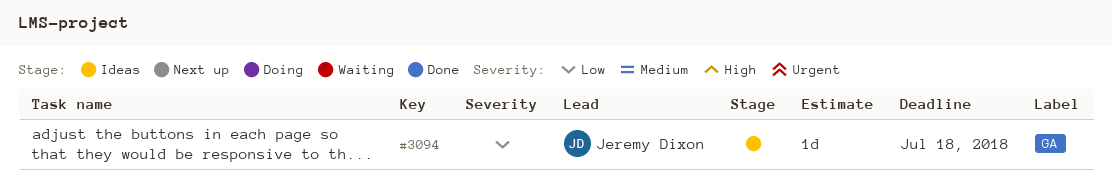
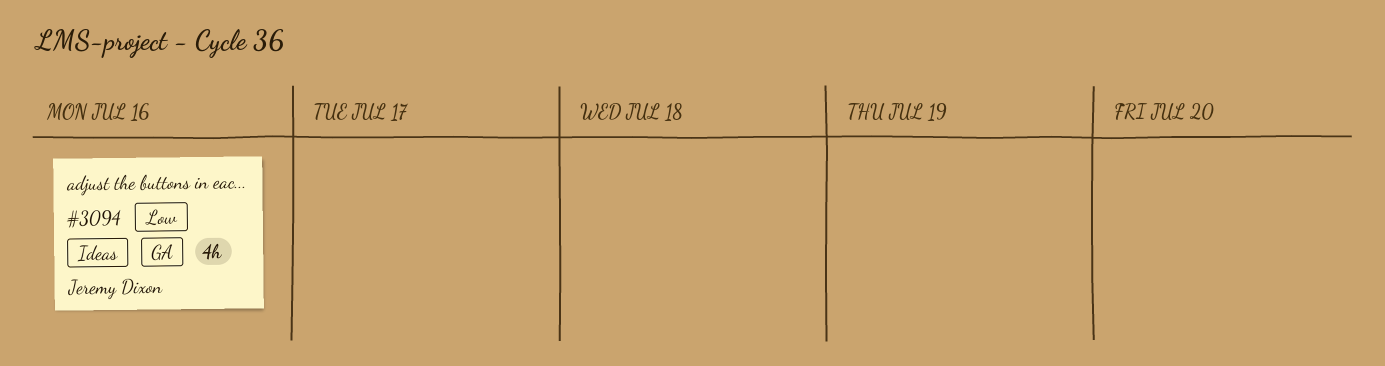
#3094, estimate: 1d -> 4h
#3094, due: Jul 18 -> Jul 16

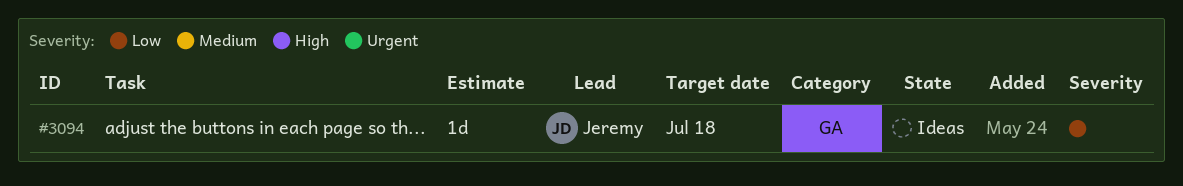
#3094, estimate: 4h -> 1d
#3094, due: Jul 16 -> Jul 18

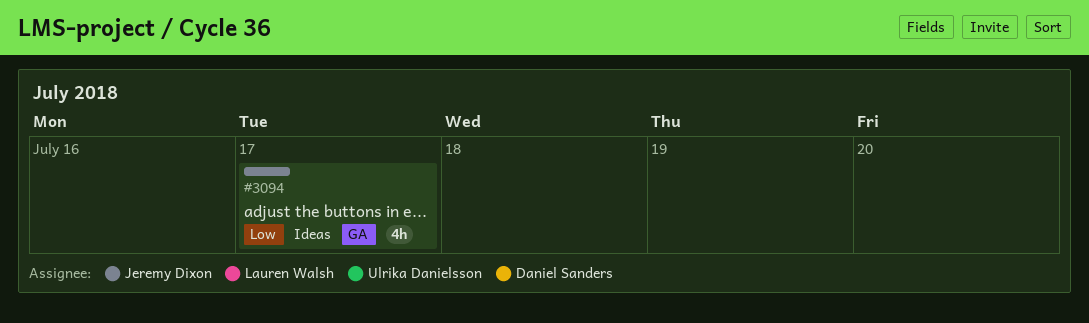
#3094, estimate: 1d -> 4h
#3094, due: Jul 18 -> Jul 17

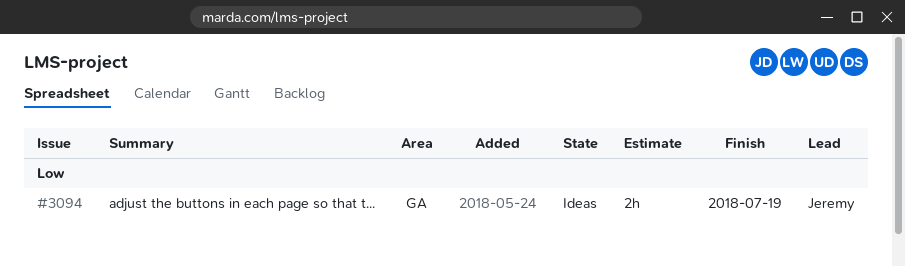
#3094, estimate: 4h -> 2h
#3094, due: Jul 17 -> Jul 19

